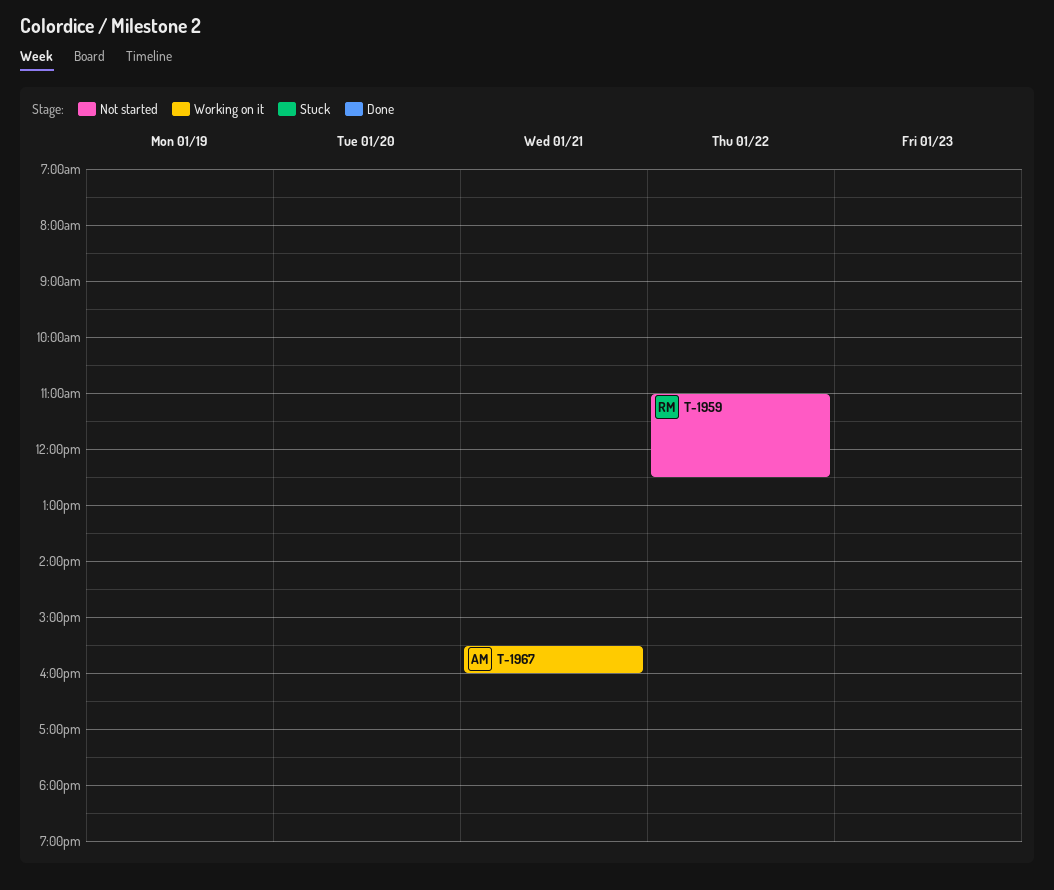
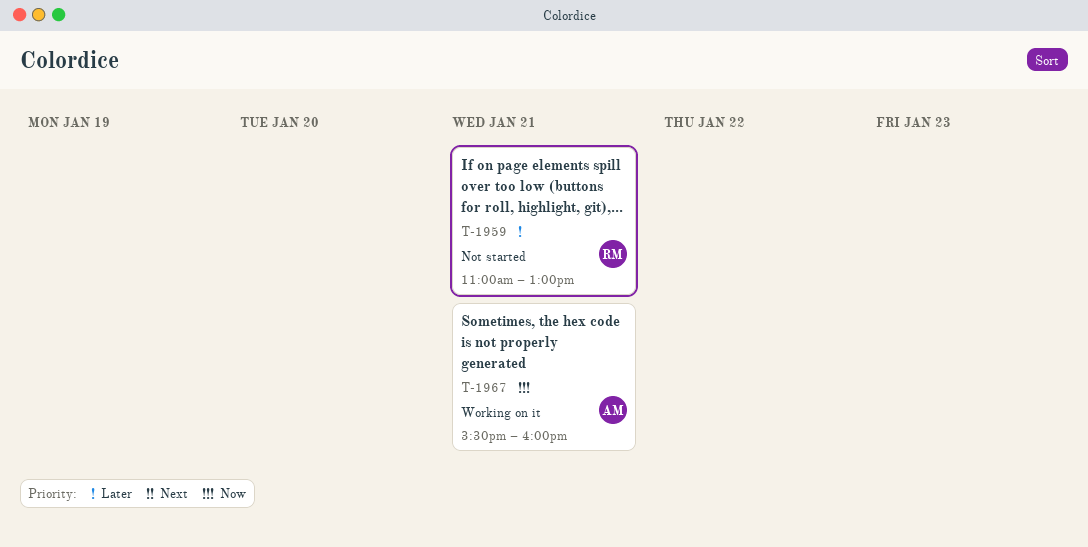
T-1959, day: Jan 22 -> Jan 21
T-1959, ends: 12:30 -> 13:00

